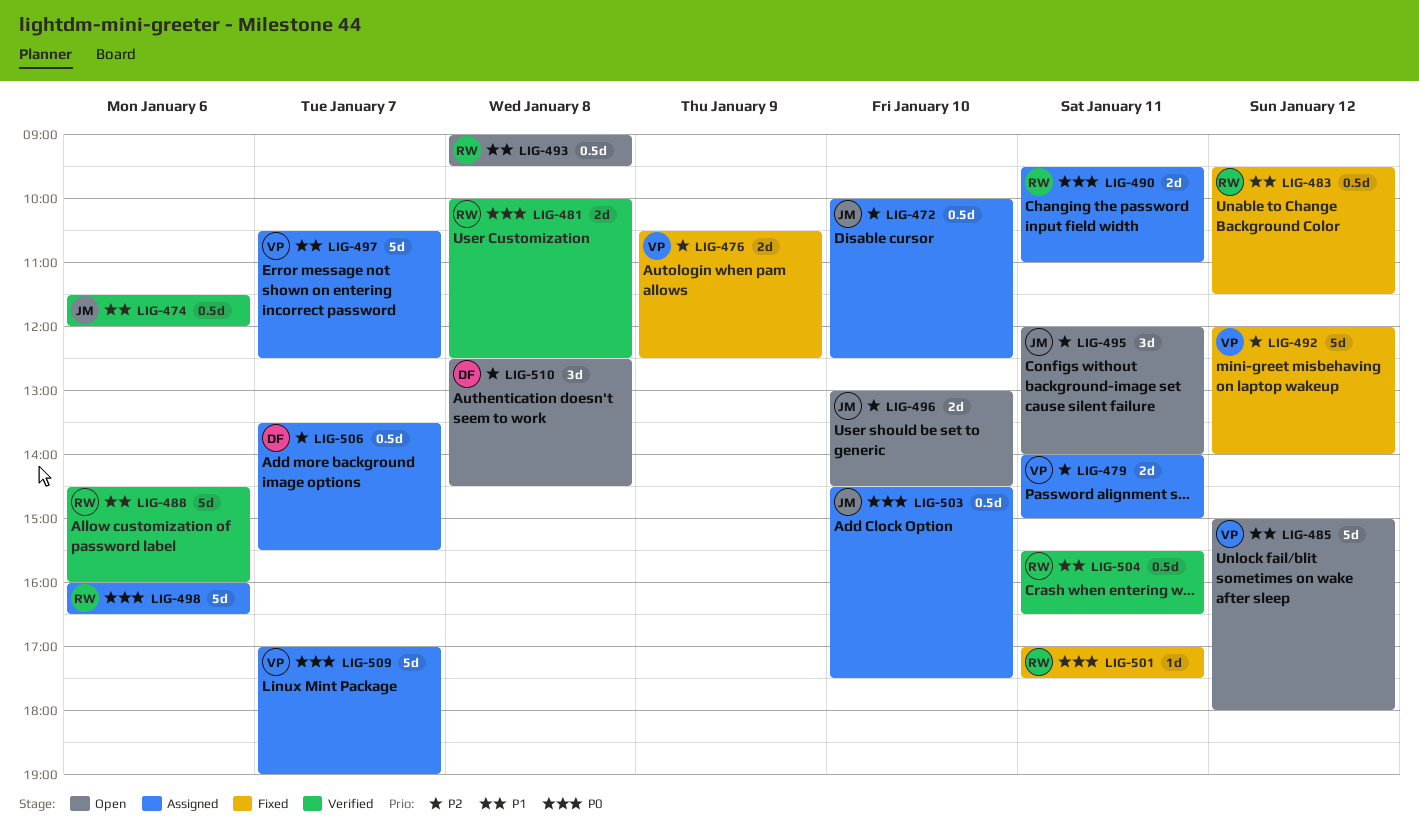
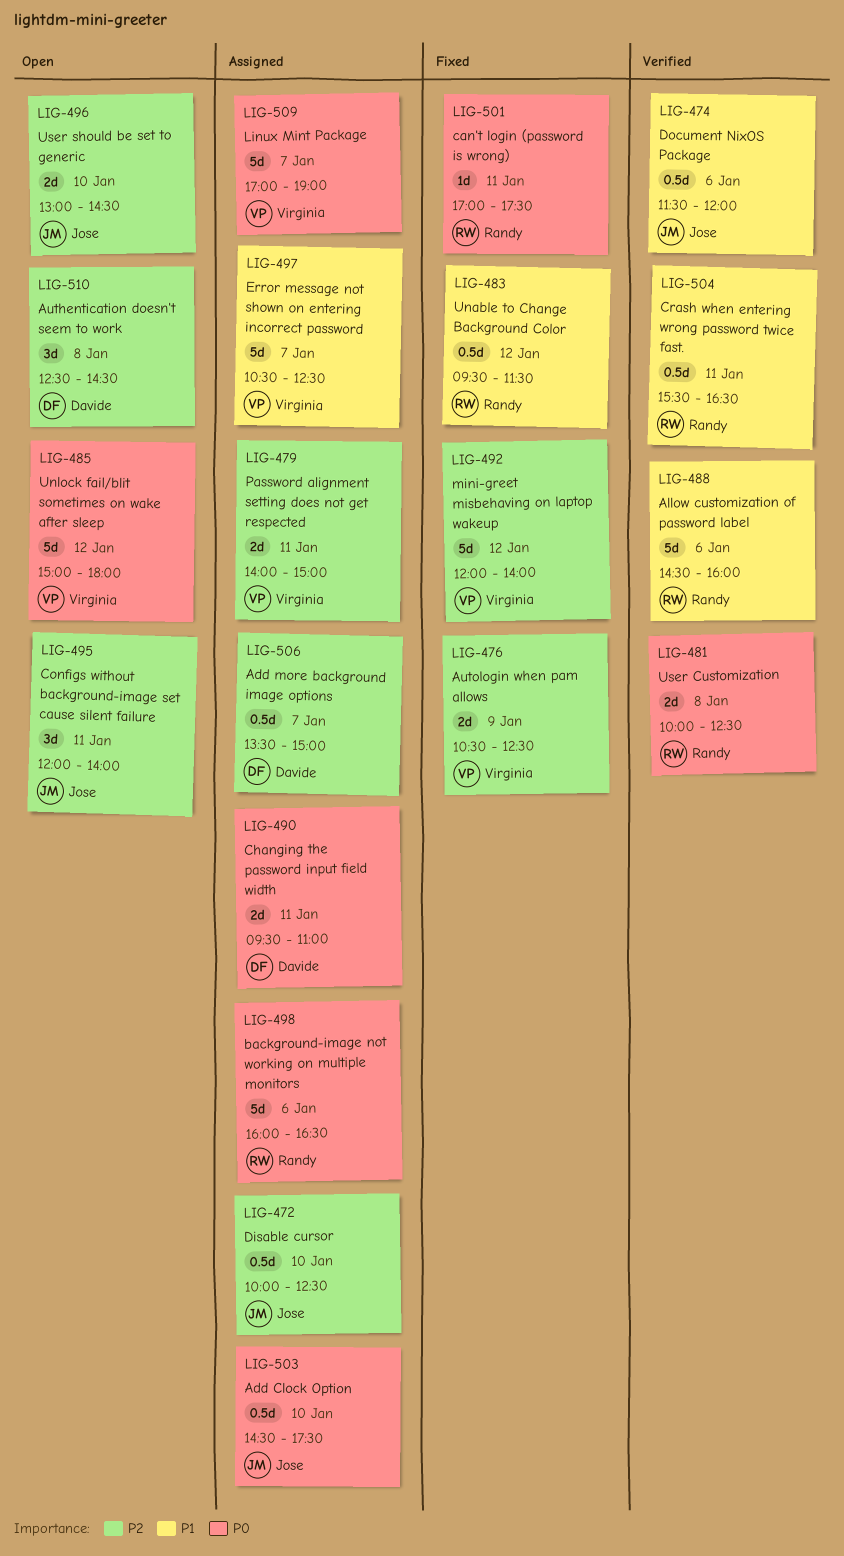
LIG-485, priority: P1 -> P0
LIG-490, owner: Randy -> Davide
LIG-493: present -> none
LIG-506, ends: 15:30 -> 15:00

